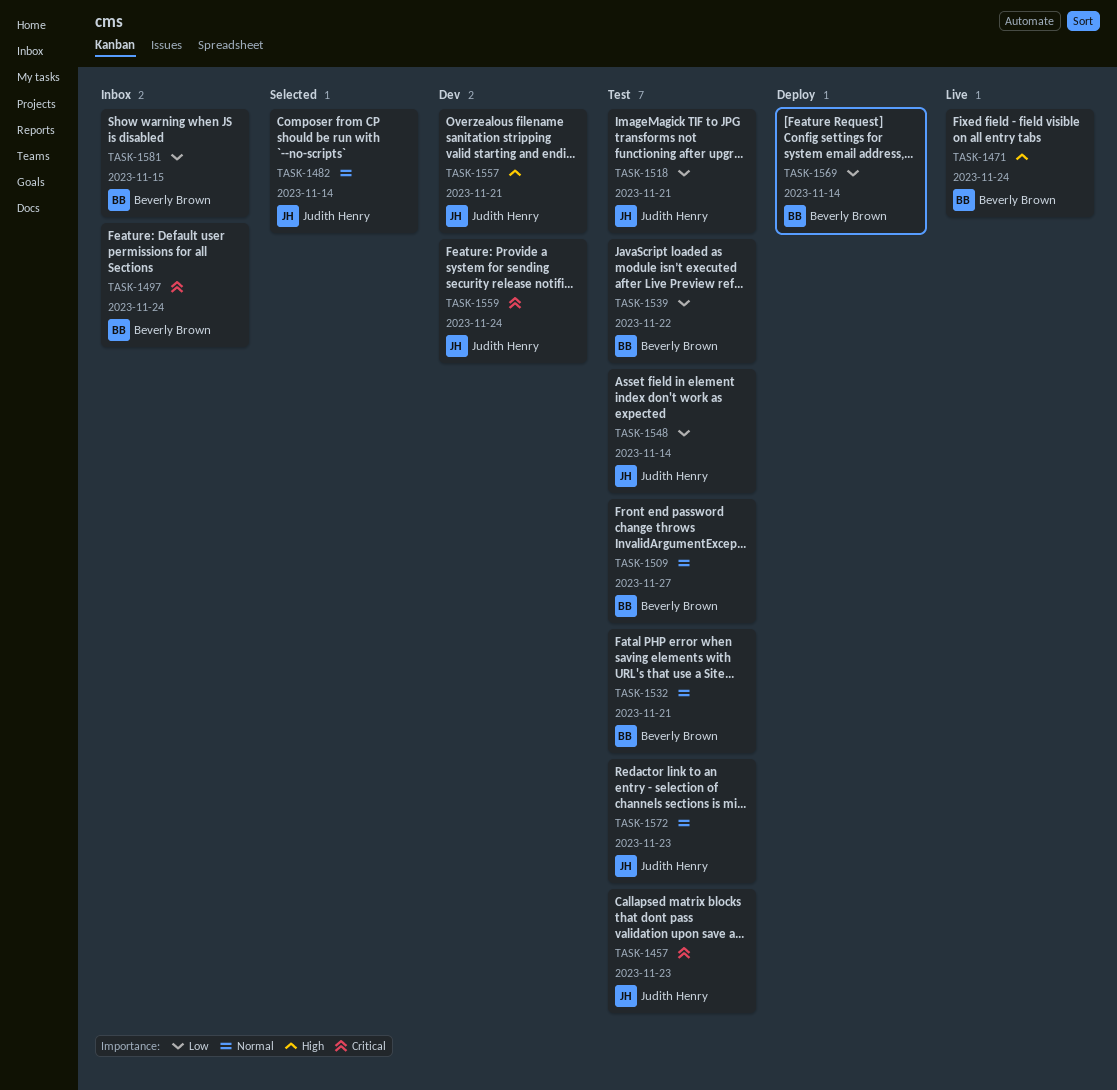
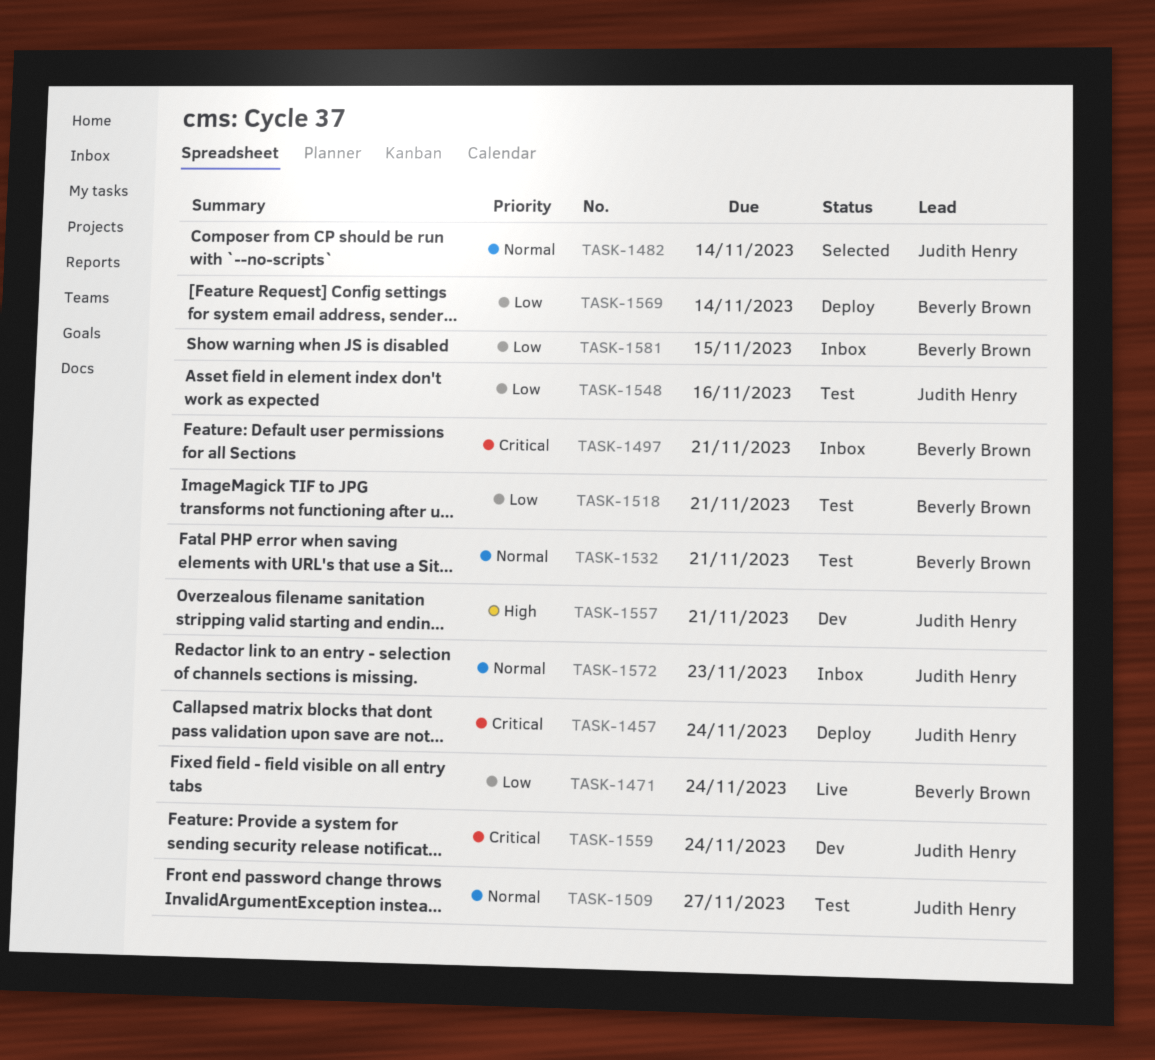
TASK-1457, status: Test -> Deploy
TASK-1457, due: Nov 23 -> Nov 24
TASK-1471, priority: High -> Low
TASK-1497, due: Nov 24 -> Nov 21
TASK-1509, owner: Beverly Brown -> Judith Henry
TASK-1518, owner: Judith Henry -> Beverly Brown
TASK-1539: present -> none
TASK-1548, due: Nov 14 -> Nov 16
TASK-1572, status: Test -> Inbox

